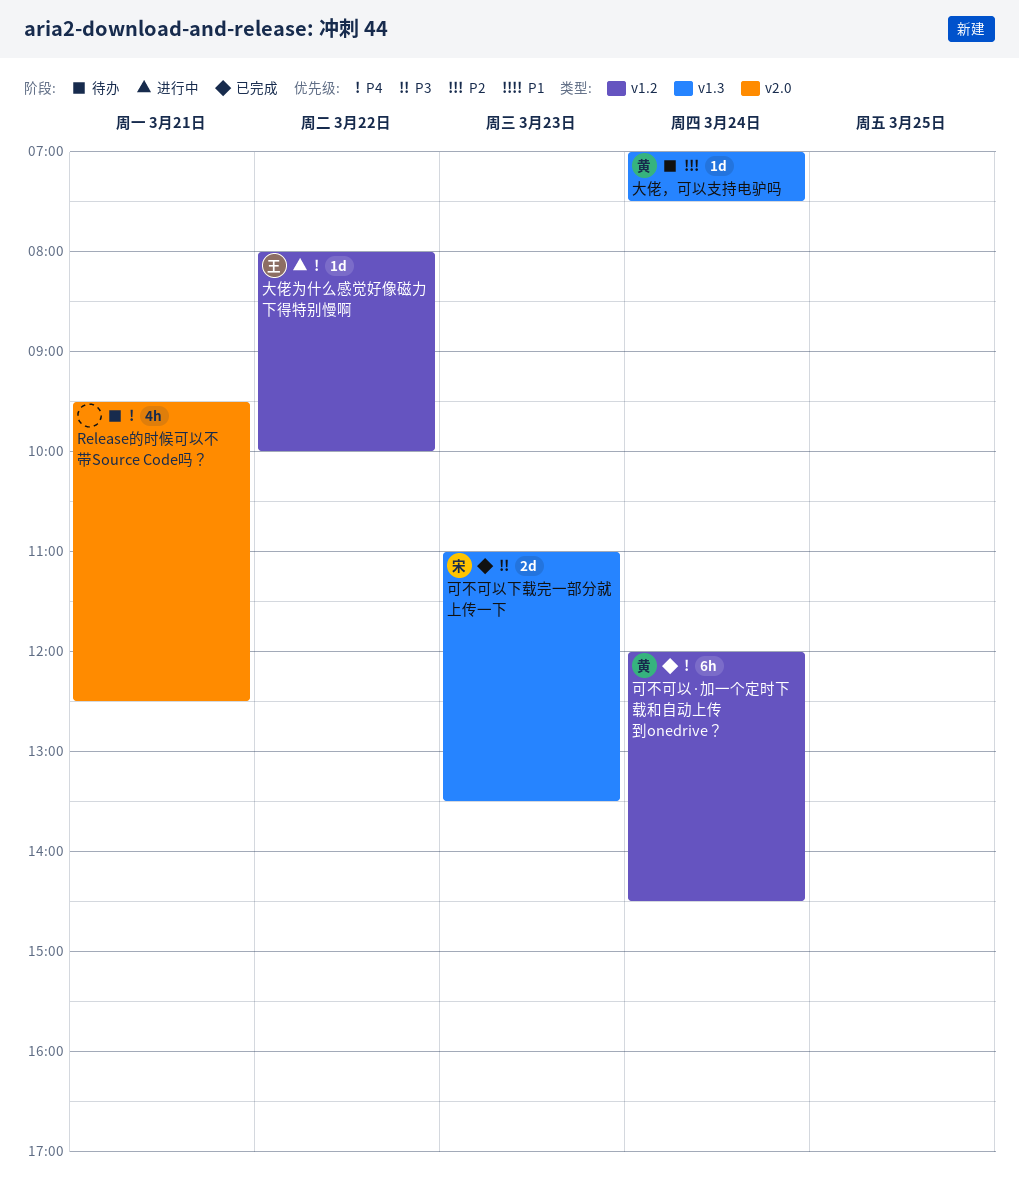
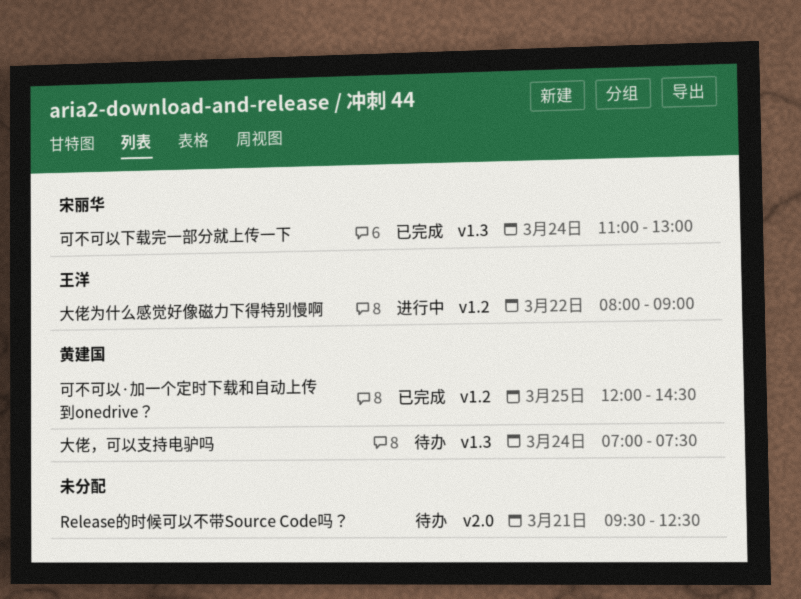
可不可以·加一个定时下载和自动上传到onedrive？, day: Mar 24 -> Mar 25
可不可以下载完一部分就上传一下, day: Mar 23 -> Mar 24
可不可以下载完一部分就上传一下, ends: 13:30 -> 13:00
大佬为什么感觉好像磁力下得特别慢啊, ends: 10:00 -> 09:00

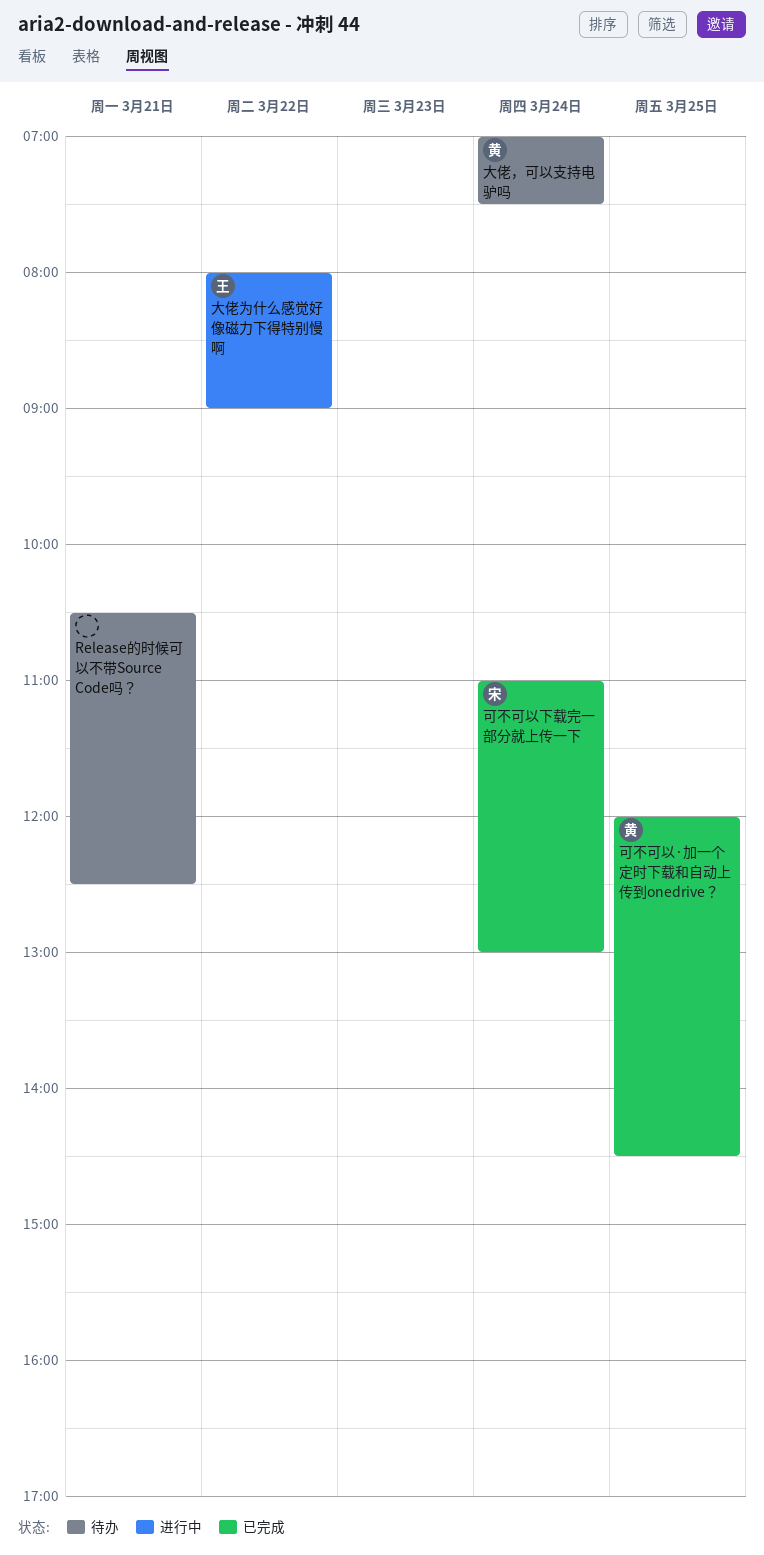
Release的时候可以不带Source Code吗？, begins: 09:30 -> 10:30

